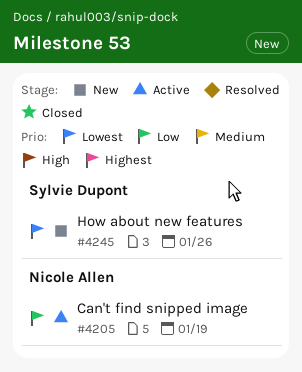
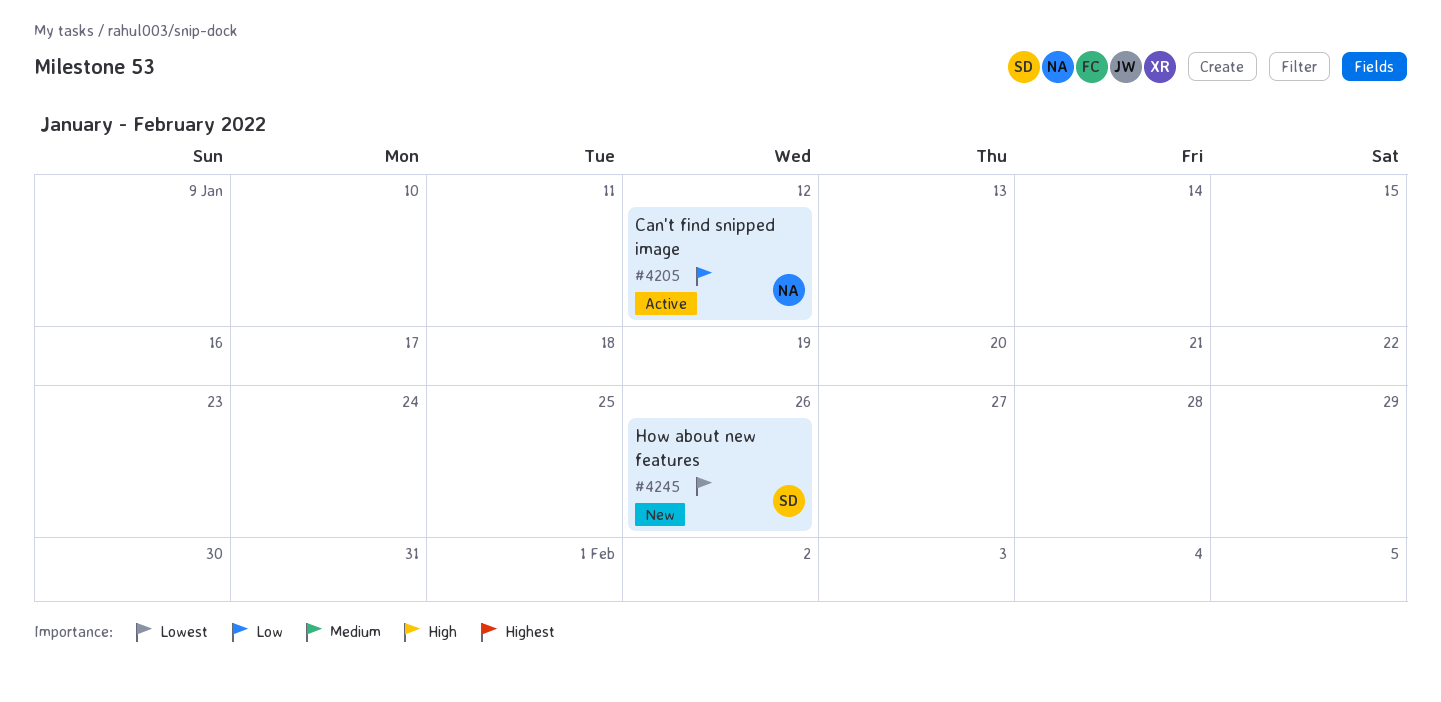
#4205, due: Jan 19 -> Jan 12

